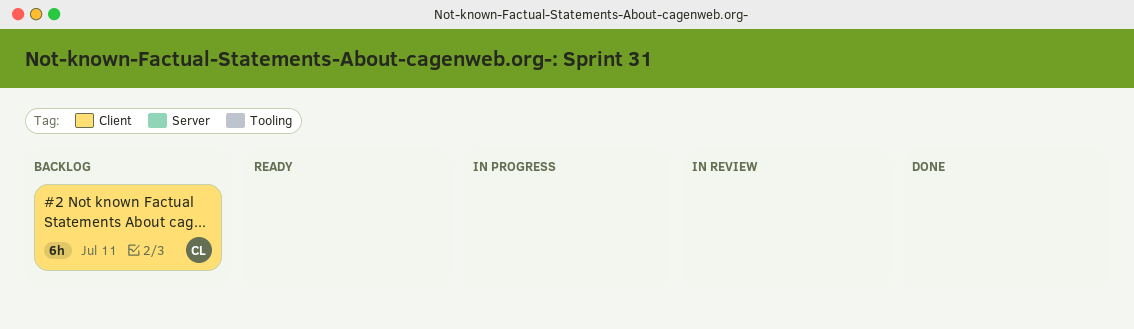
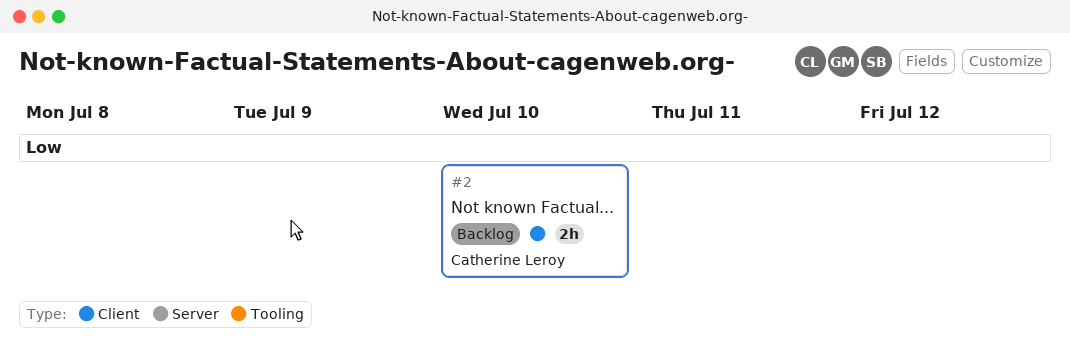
#2, estimate: 6h -> 2h
#2, due: Jul 11 -> Jul 10

